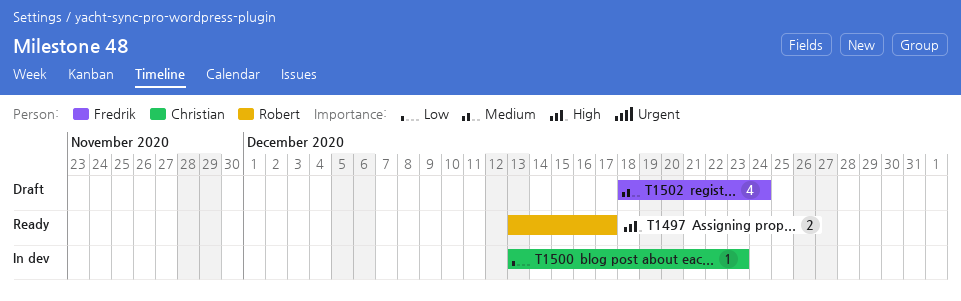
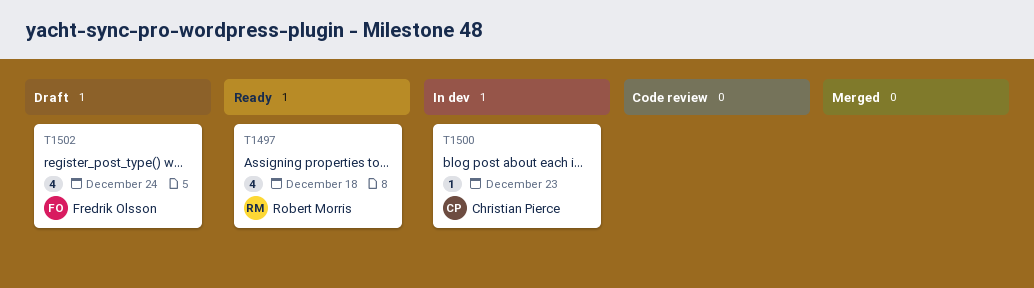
T1497, estimate: 2 -> 4
T1497, due: Dec 17 -> Dec 18

